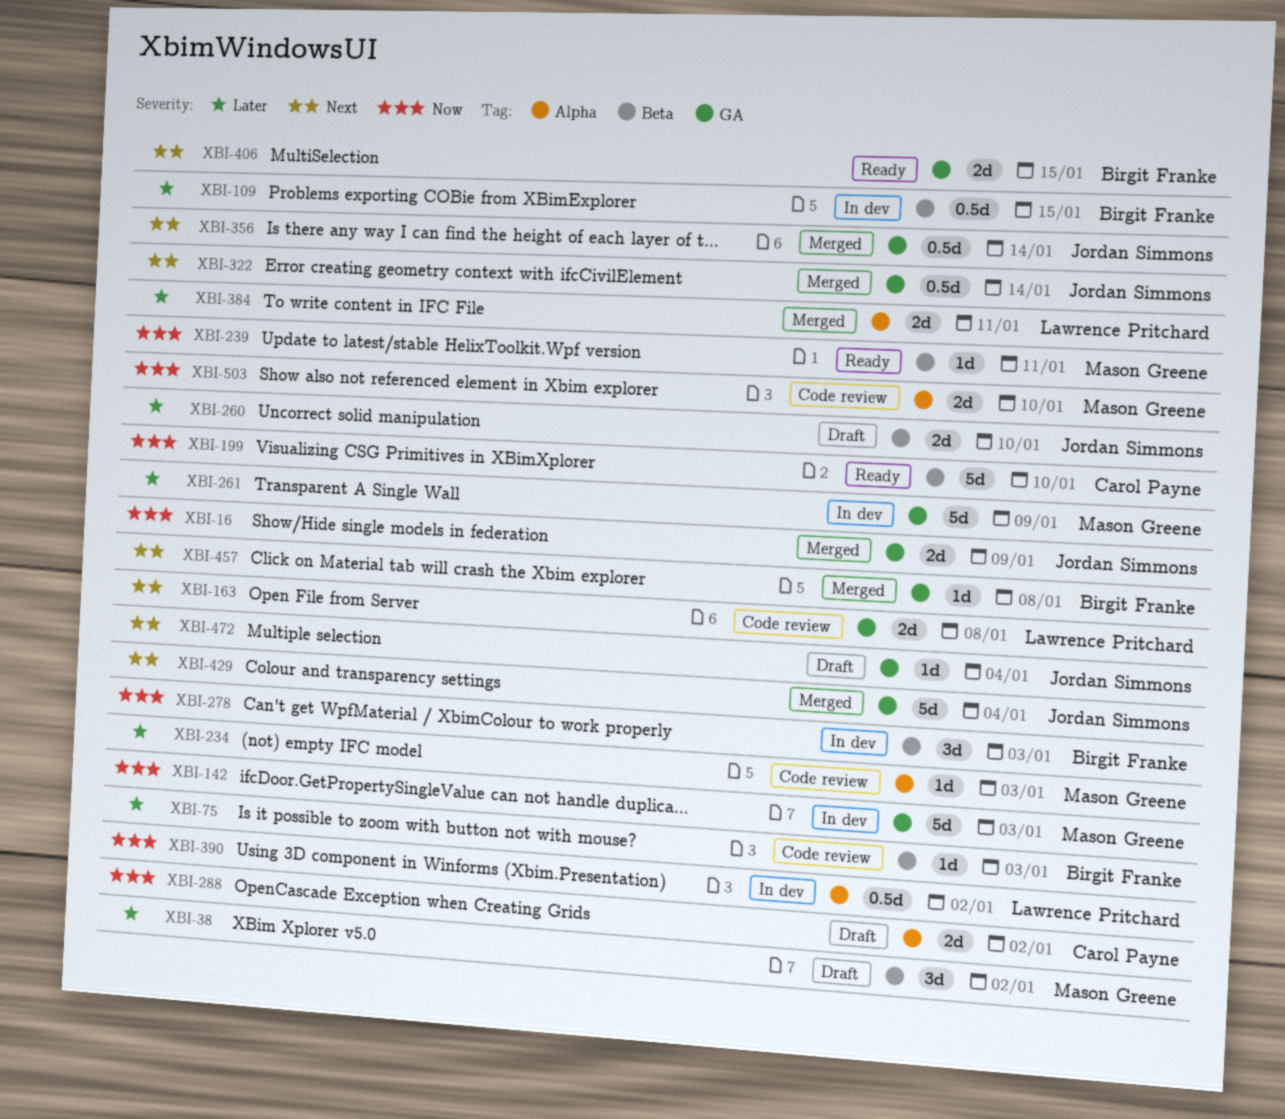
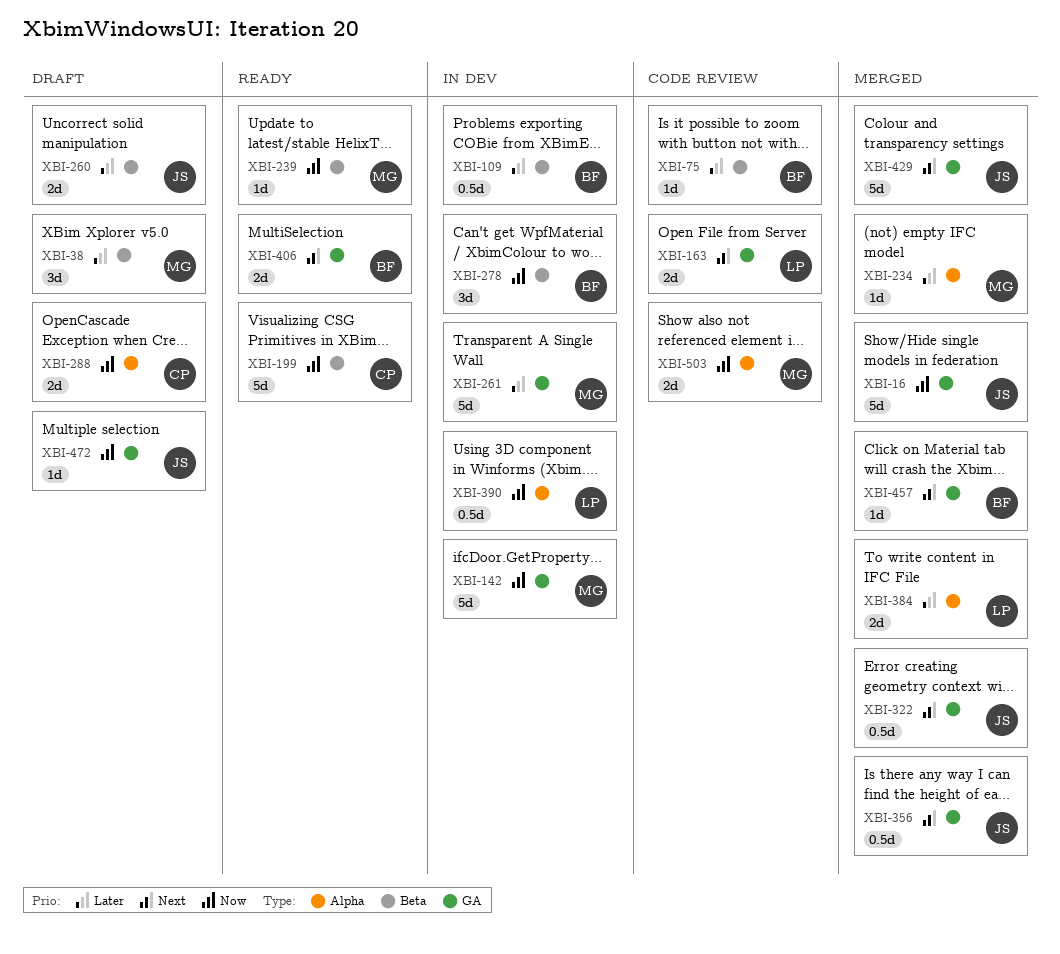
XBI-16, estimate: 2d -> 5d
XBI-234, status: Code review -> Merged
XBI-472, priority: Next -> Now

